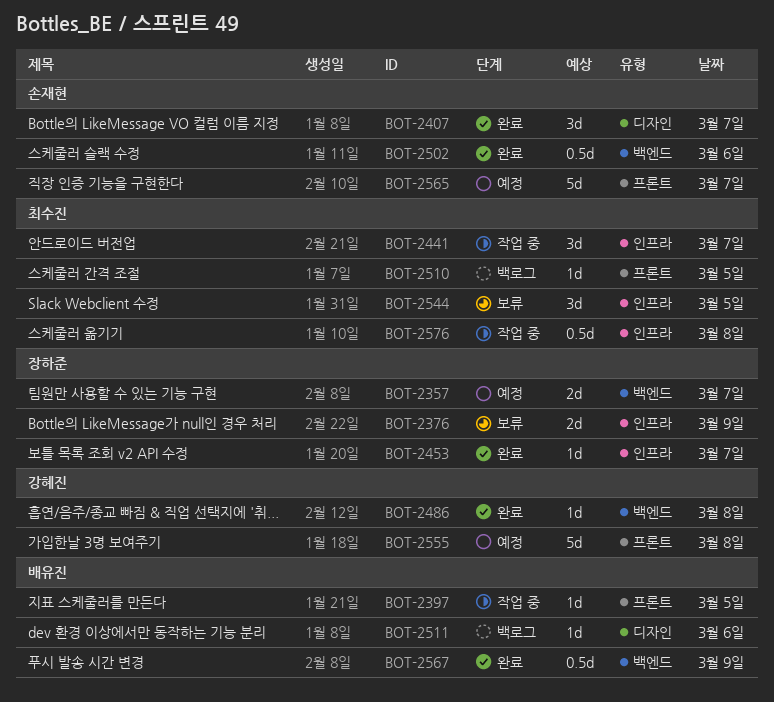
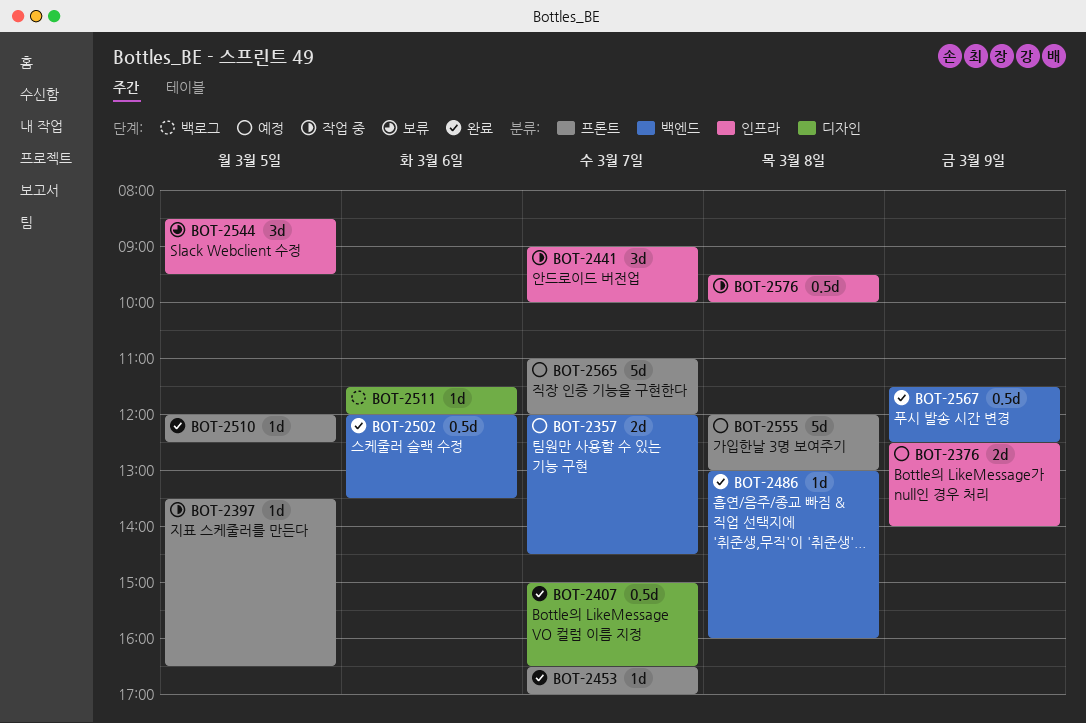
BOT-2376, status: 보류 -> 예정
BOT-2407, estimate: 3d -> 0.5d
BOT-2453, label: 인프라 -> 프론트
BOT-2510, status: 백로그 -> 완료

